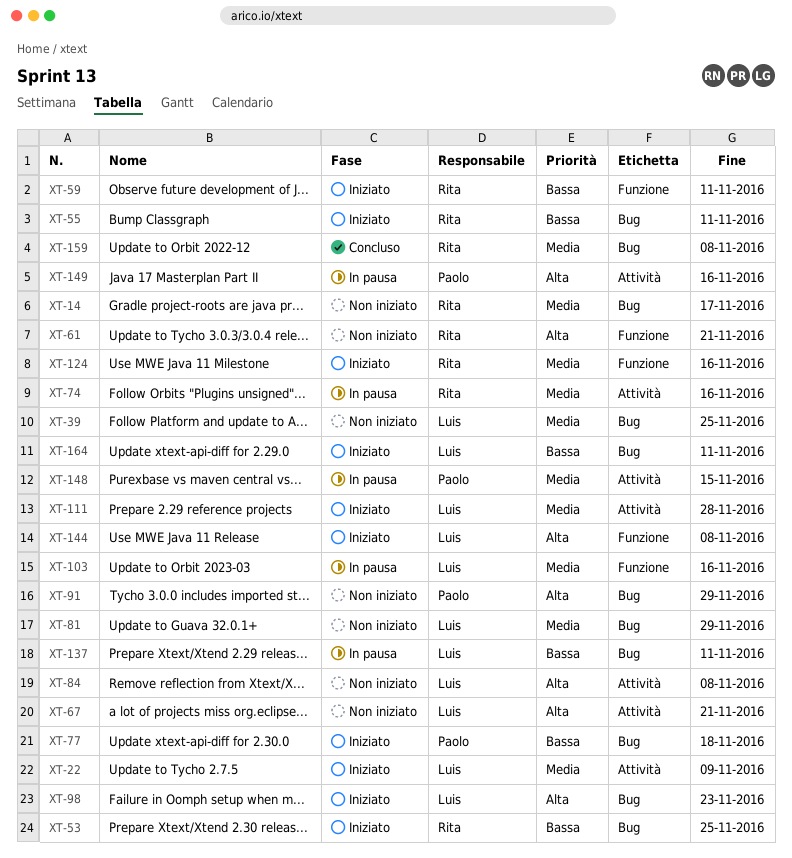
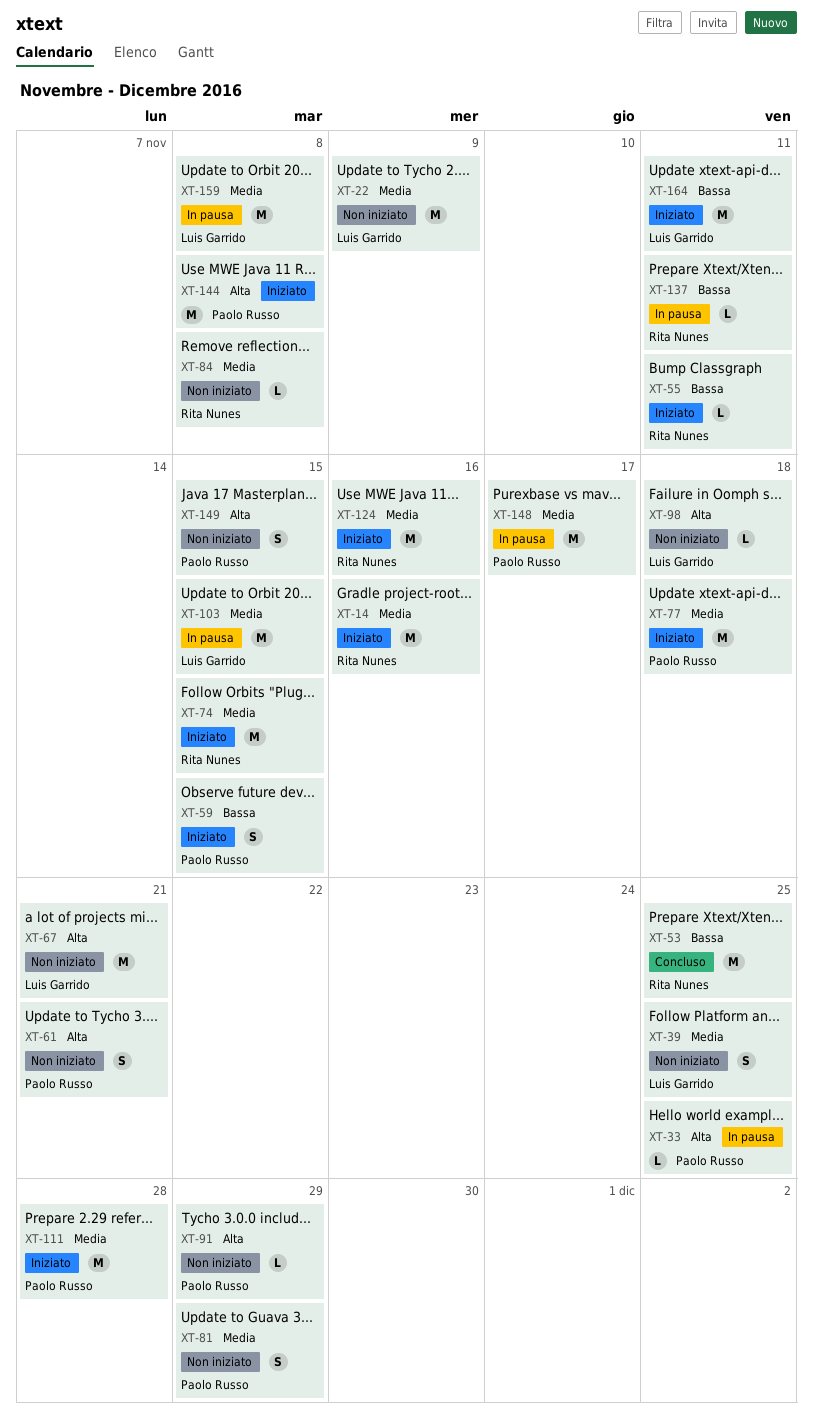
XT-14, status: Non iniziato -> Iniziato
XT-14, due: Nov 17 -> Nov 16
XT-22, status: Iniziato -> Non iniziato
XT-33: none -> present
XT-53, status: Iniziato -> Concluso
XT-59, owner: Rita Nunes -> Paolo Russo
XT-59, due: Nov 11 -> Nov 15
XT-61, owner: Rita Nunes -> Paolo Russo
XT-74, status: In pausa -> Iniziato
XT-74, due: Nov 16 -> Nov 15
XT-77, priority: Bassa -> Media
XT-81, owner: Luis Garrido -> Paolo Russo
XT-84, owner: Luis Garrido -> Rita Nunes
XT-84, priority: Alta -> Media
XT-98, status: Iniziato -> Non iniziato
XT-98, due: Nov 23 -> Nov 18
XT-103, due: Nov 16 -> Nov 15
XT-111, owner: Luis Garrido -> Paolo Russo
XT-137, owner: Luis Garrido -> Rita Nunes
XT-144, owner: Luis Garrido -> Paolo Russo
XT-148, due: Nov 15 -> Nov 17
XT-149, status: In pausa -> Non iniziato
XT-149, due: Nov 16 -> Nov 15
XT-159, status: Concluso -> In pausa
XT-159, owner: Rita Nunes -> Luis Garrido

